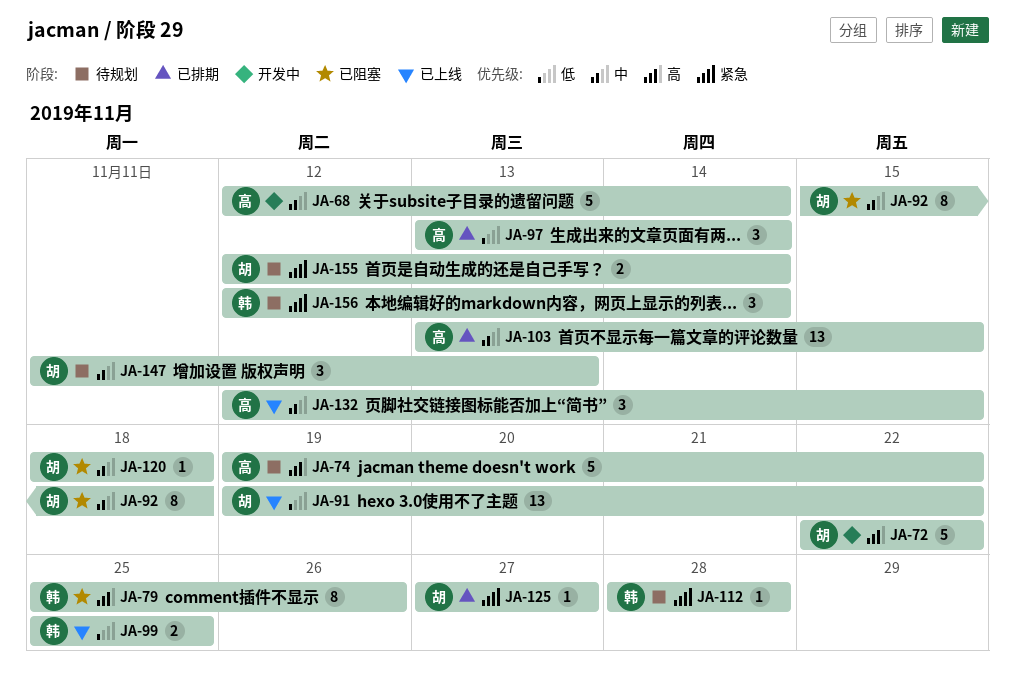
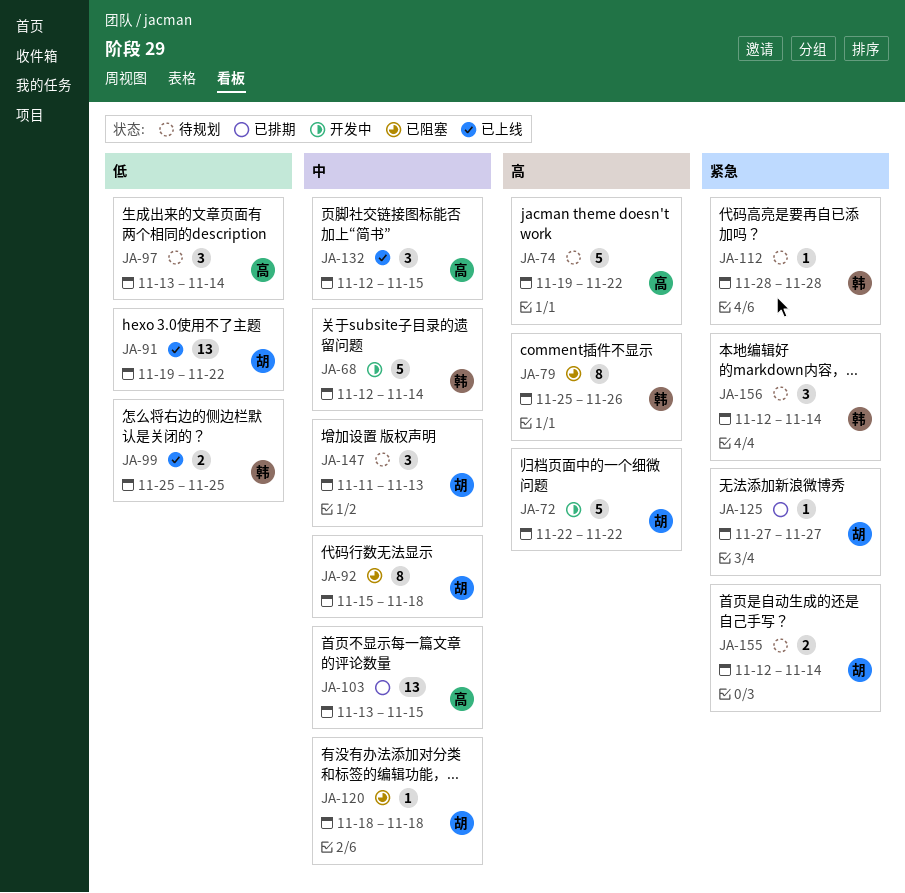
JA-68, owner: 高 -> 韩
JA-97, status: 已排期 -> 待规划

